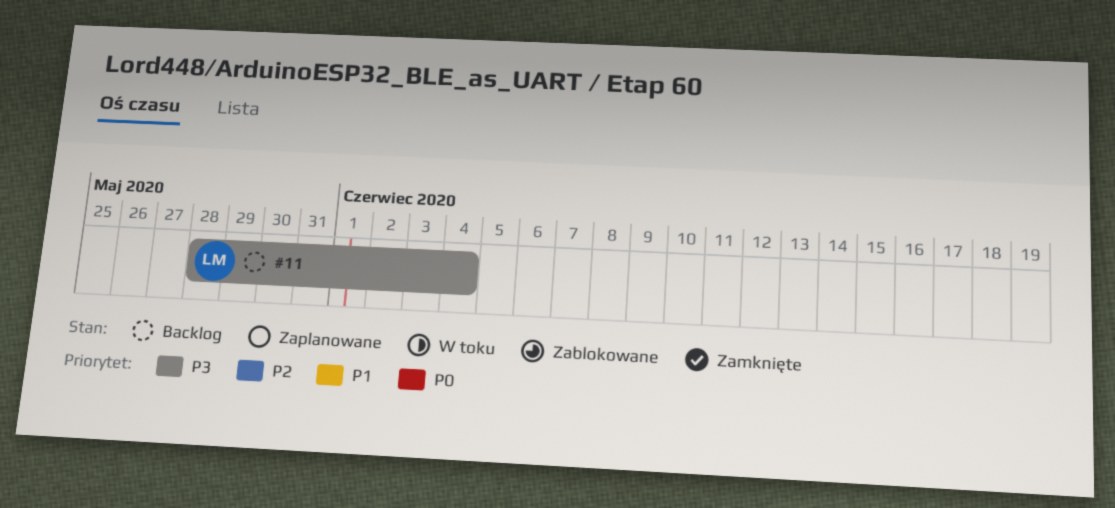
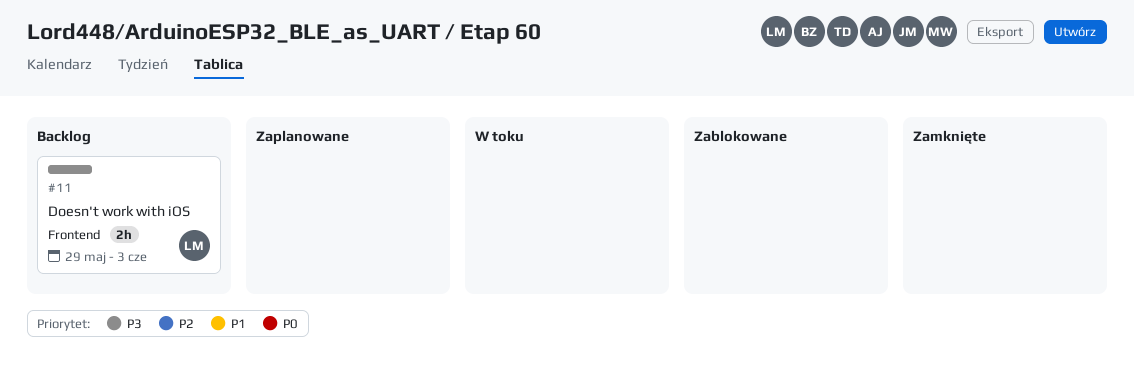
#11, start: May 28 -> May 29
#11, due: Jun 4 -> Jun 3

